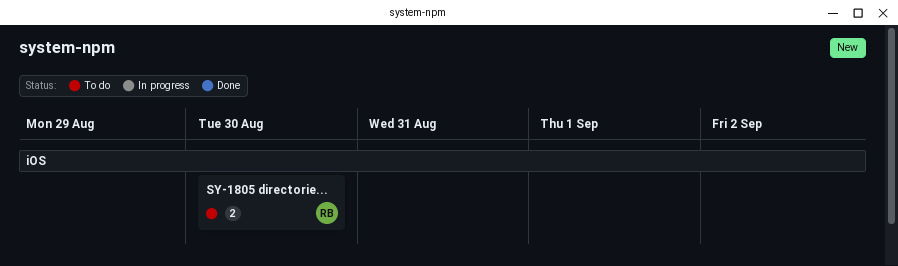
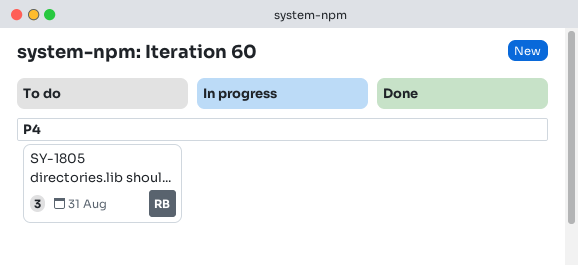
SY-1805, estimate: 2 -> 3
SY-1805, due: Aug 30 -> Aug 31

